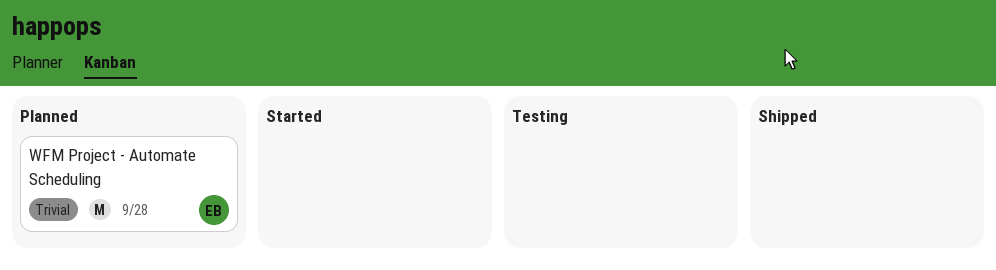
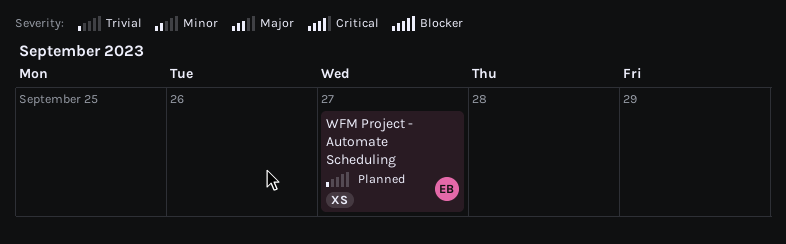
WFM Project - Automate Scheduling, estimate: M -> XS
WFM Project - Automate Scheduling, day: Sep 28 -> Sep 27

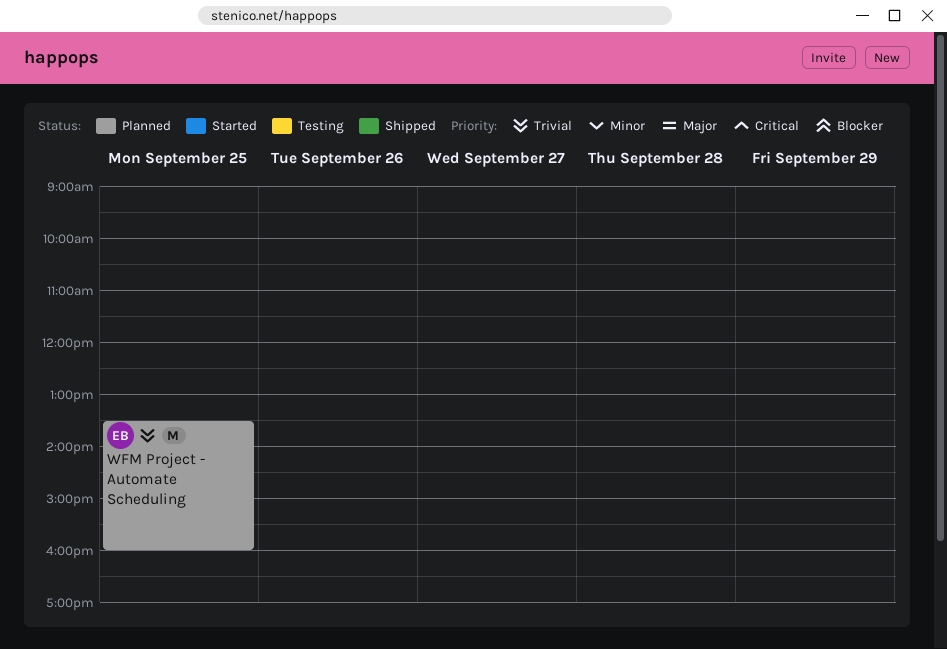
WFM Project - Automate Scheduling, estimate: XS -> M
WFM Project - Automate Scheduling, day: Sep 27 -> Sep 25

